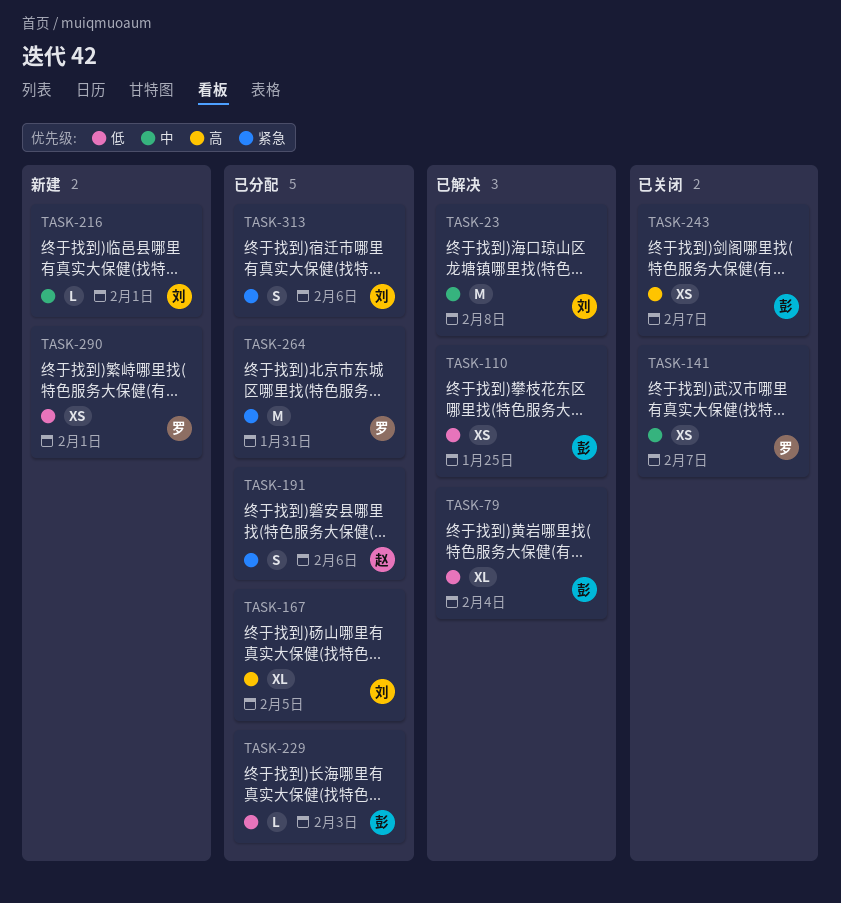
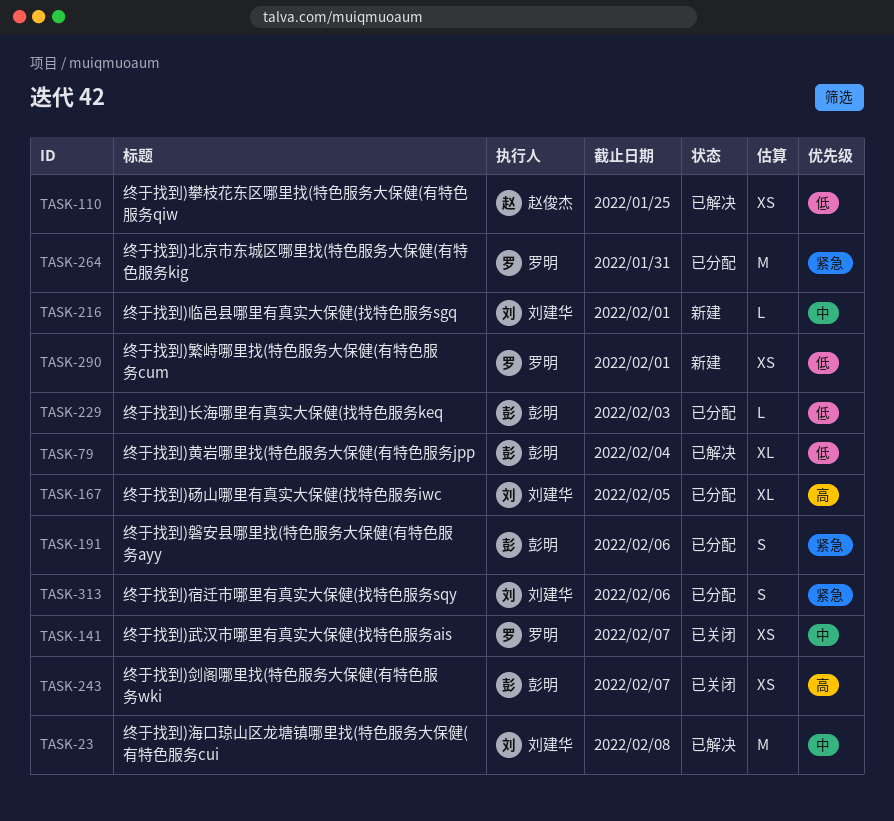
TASK-110, owner: 彭明 -> 赵俊杰
TASK-191, owner: 赵俊杰 -> 彭明

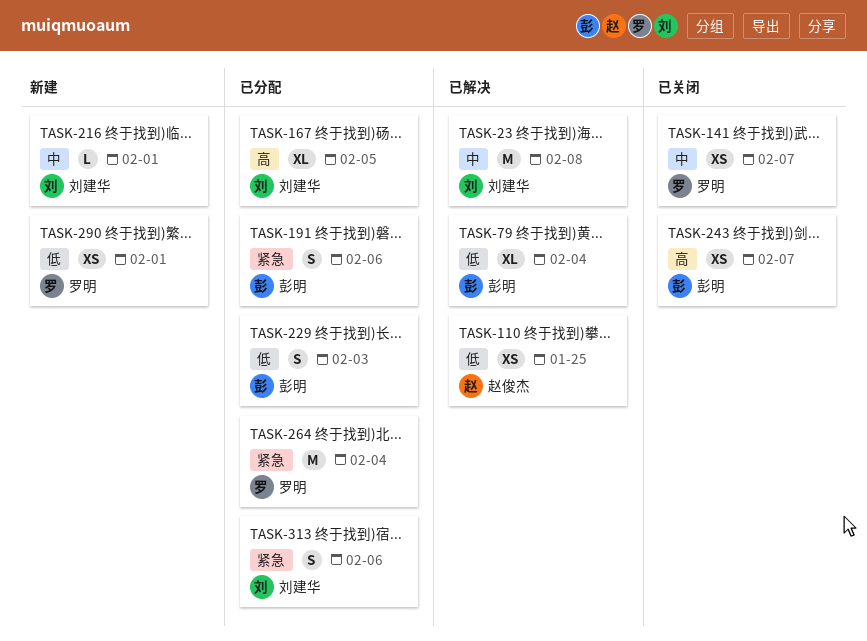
TASK-229, estimate: L -> S
TASK-264, due: Jan 31 -> Feb 4

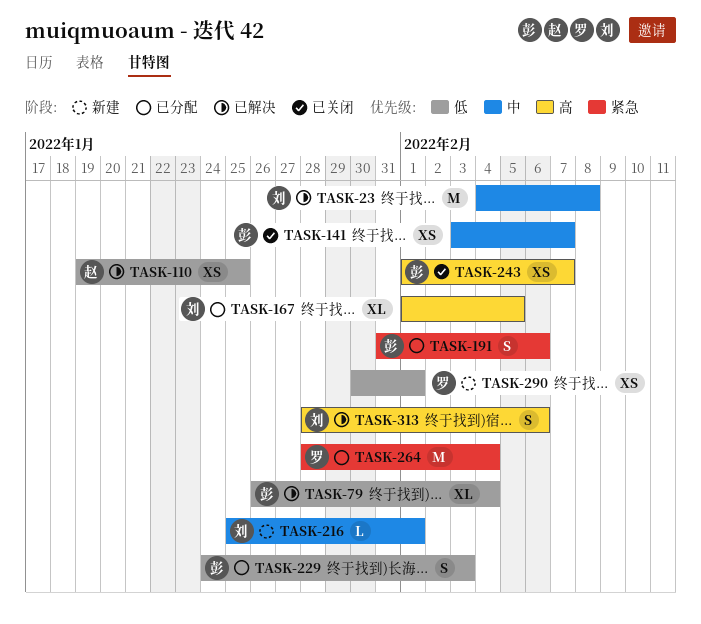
TASK-141, owner: 罗明 -> 彭明
TASK-313, status: 已分配 -> 已解决
TASK-313, priority: 紧急 -> 高

